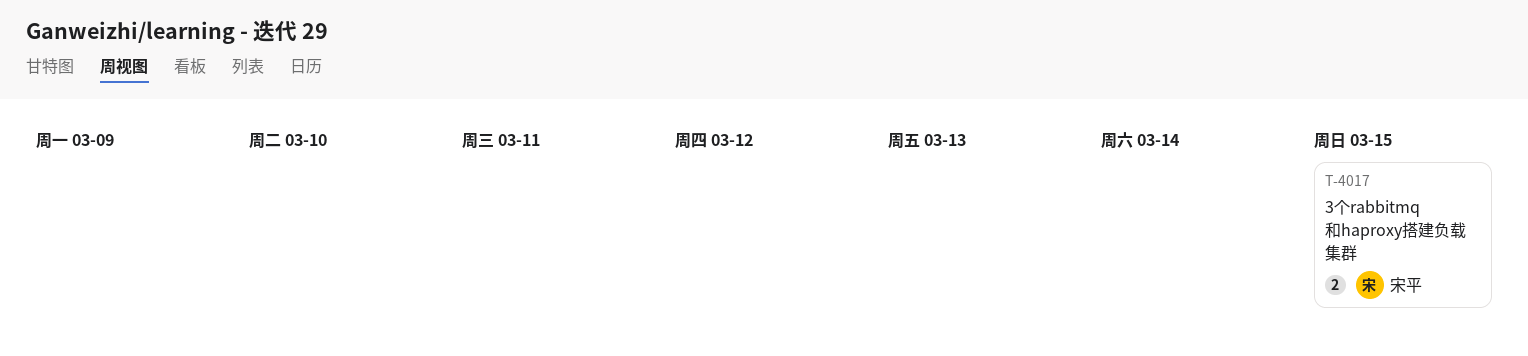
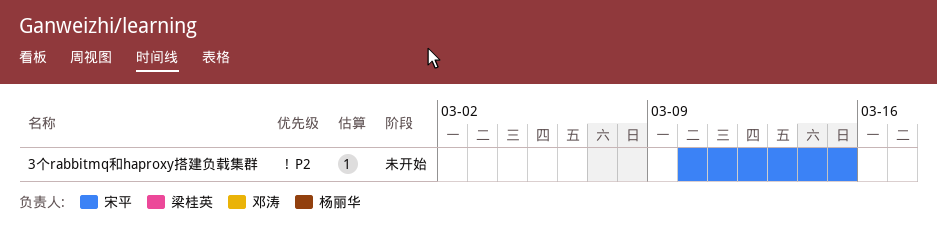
3个rabbitmq和haproxy搭建负载集群, estimate: 2 -> 1

